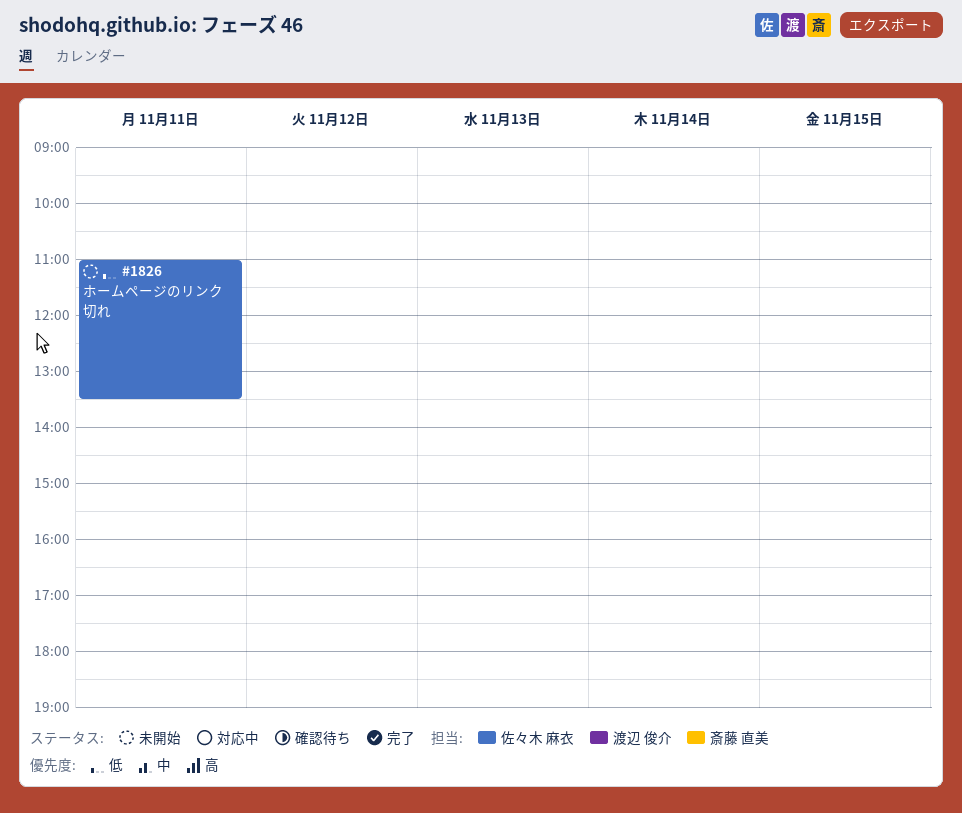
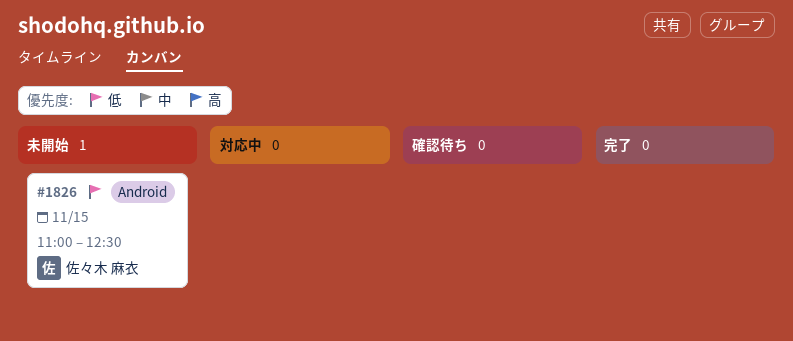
#1826, day: Nov 11 -> Nov 15
#1826, ends: 13:30 -> 12:30

